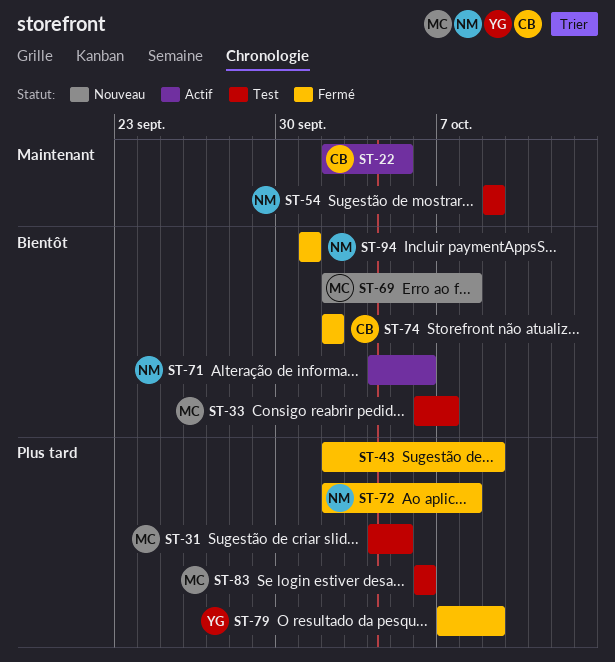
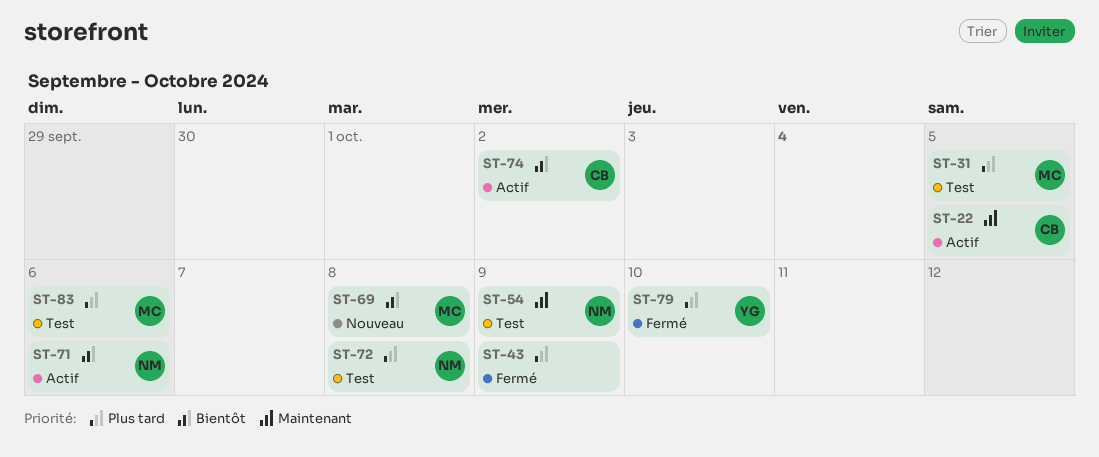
ST-33: present -> none
ST-72, status: Fermé -> Test
ST-74, status: Fermé -> Actif
ST-79, due: Oct 9 -> Oct 10
ST-94: present -> none

